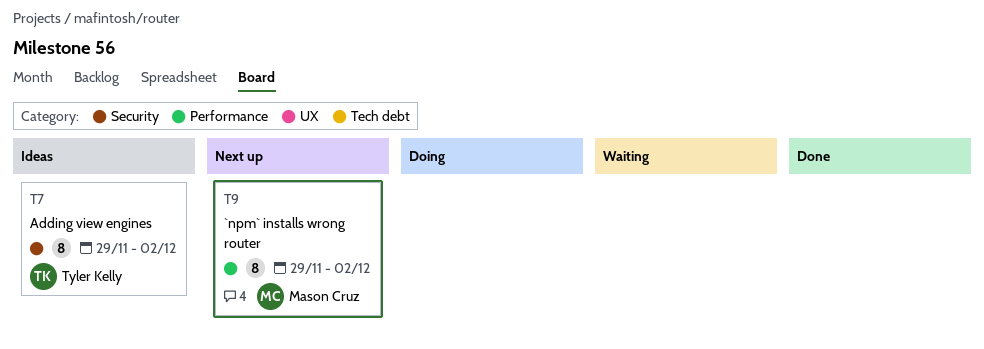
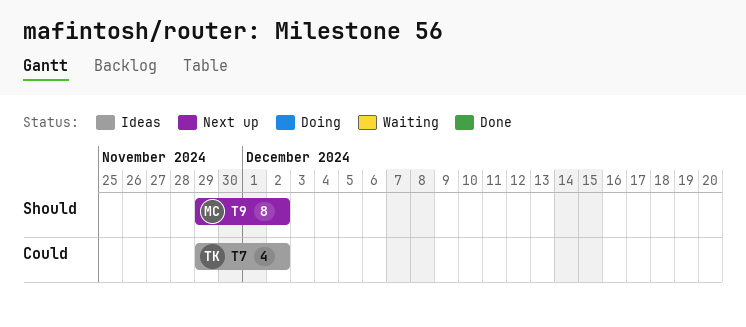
T7, estimate: 8 -> 4

